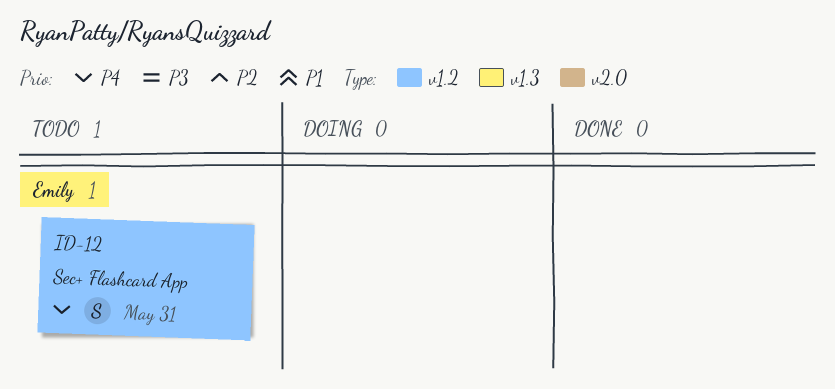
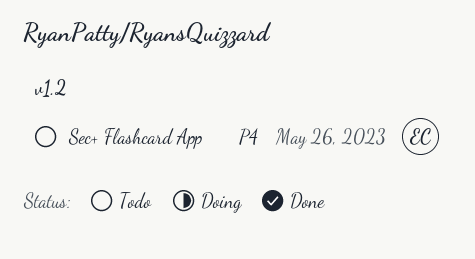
Sec+ Flashcard App, due: May 31 -> May 26

